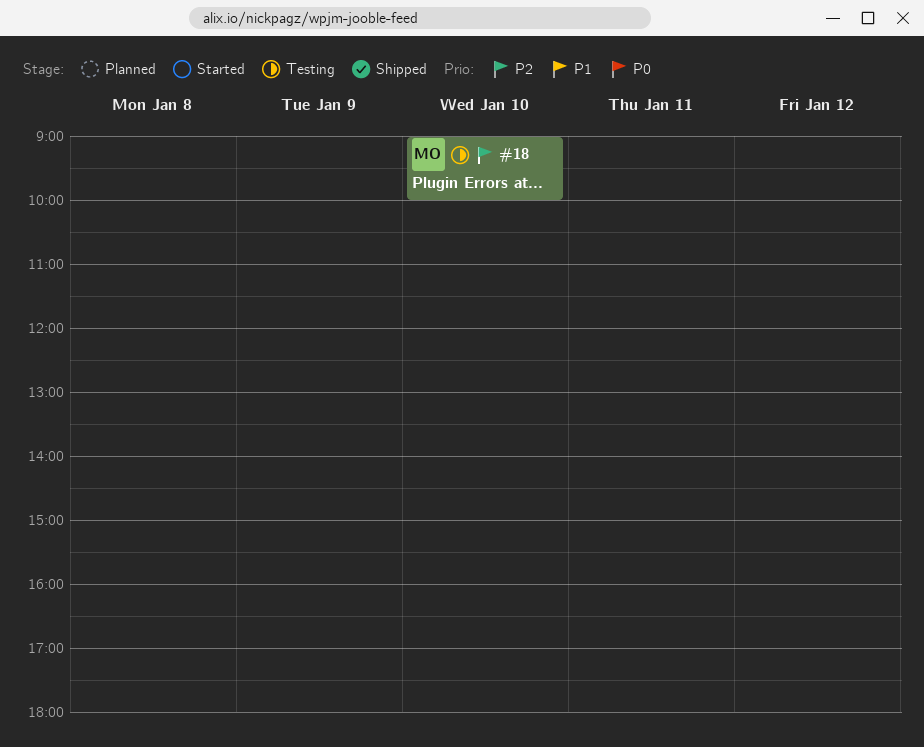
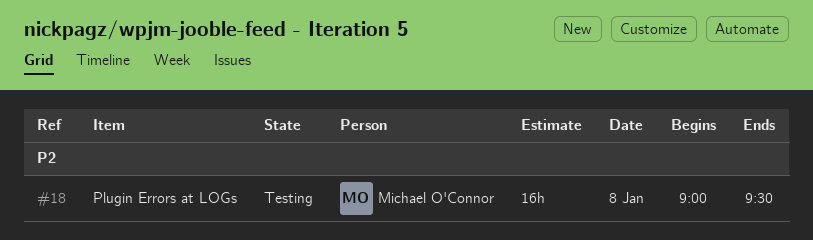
#18, day: Jan 10 -> Jan 8
#18, ends: 10:00 -> 09:30

